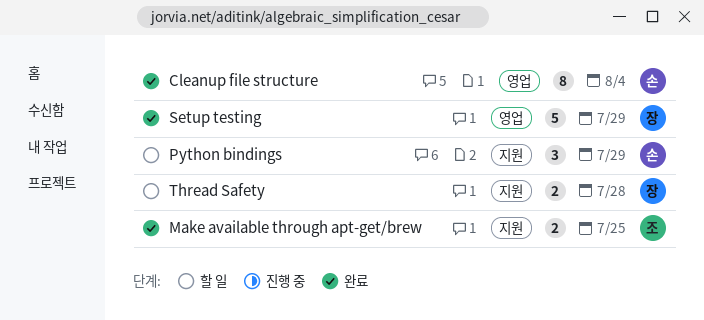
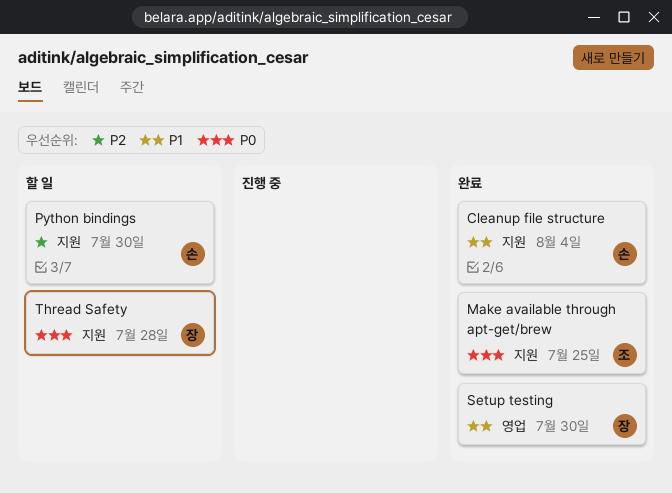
Cleanup file structure, label: 영업 -> 지원
Python bindings, due: Jul 29 -> Jul 30
Setup testing, due: Jul 29 -> Jul 30

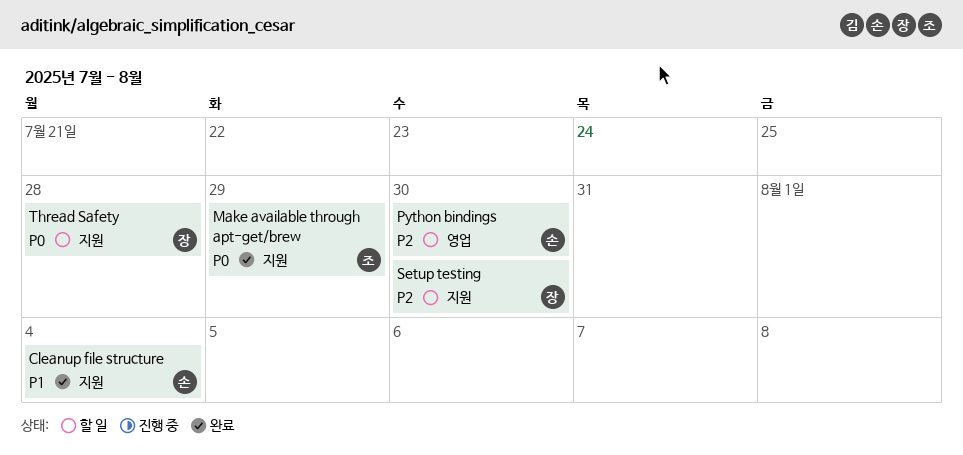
Make available through apt-get/brew, due: Jul 25 -> Jul 29
Python bindings, label: 지원 -> 영업
Setup testing, status: 완료 -> 할 일
Setup testing, priority: P1 -> P2
Setup testing, label: 영업 -> 지원

